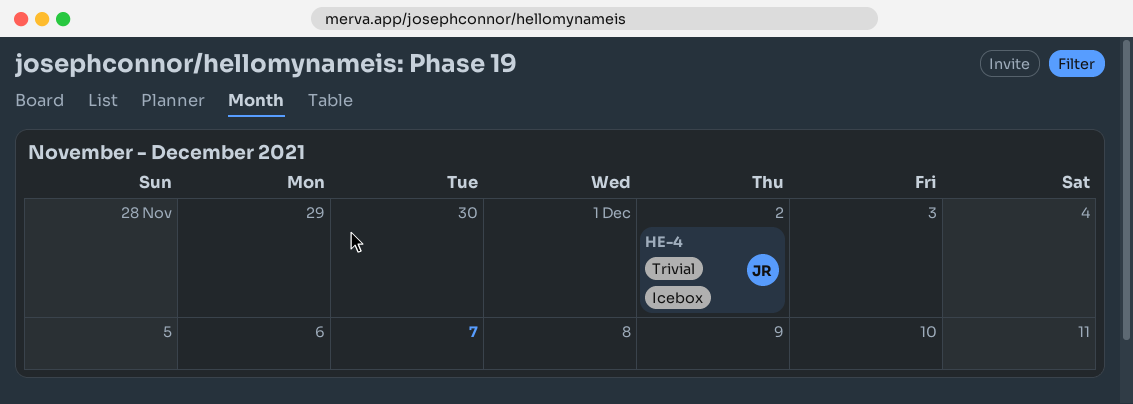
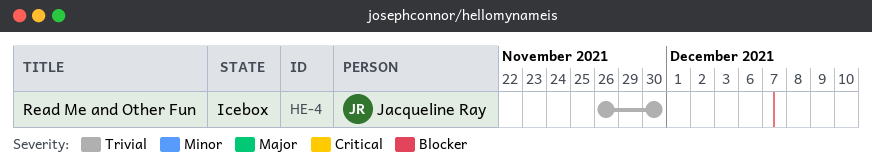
HE-4, due: Dec 2 -> Nov 30

